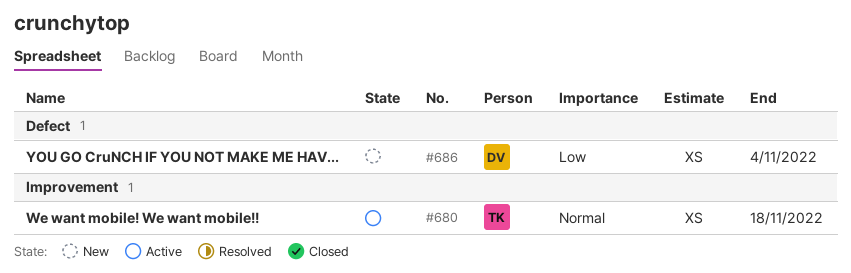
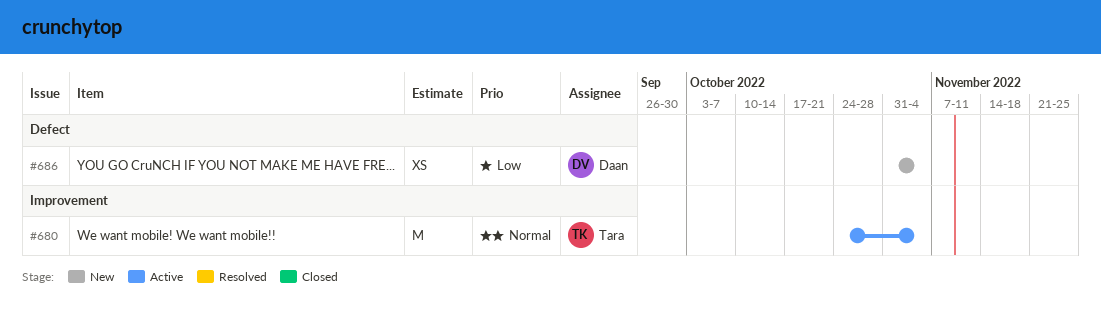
#680, estimate: XS -> M
#680, due: Nov 18 -> Nov 4

